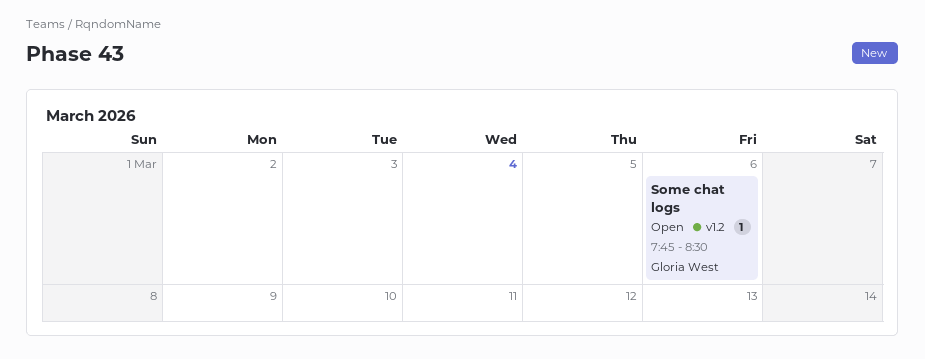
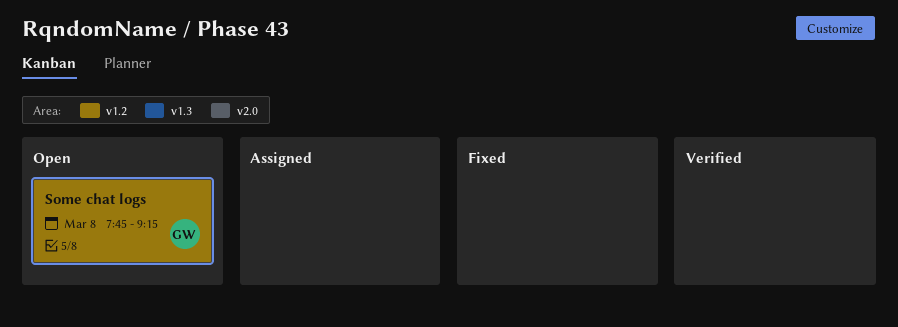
Some chat logs, day: Mar 6 -> Mar 8
Some chat logs, ends: 08:30 -> 09:15

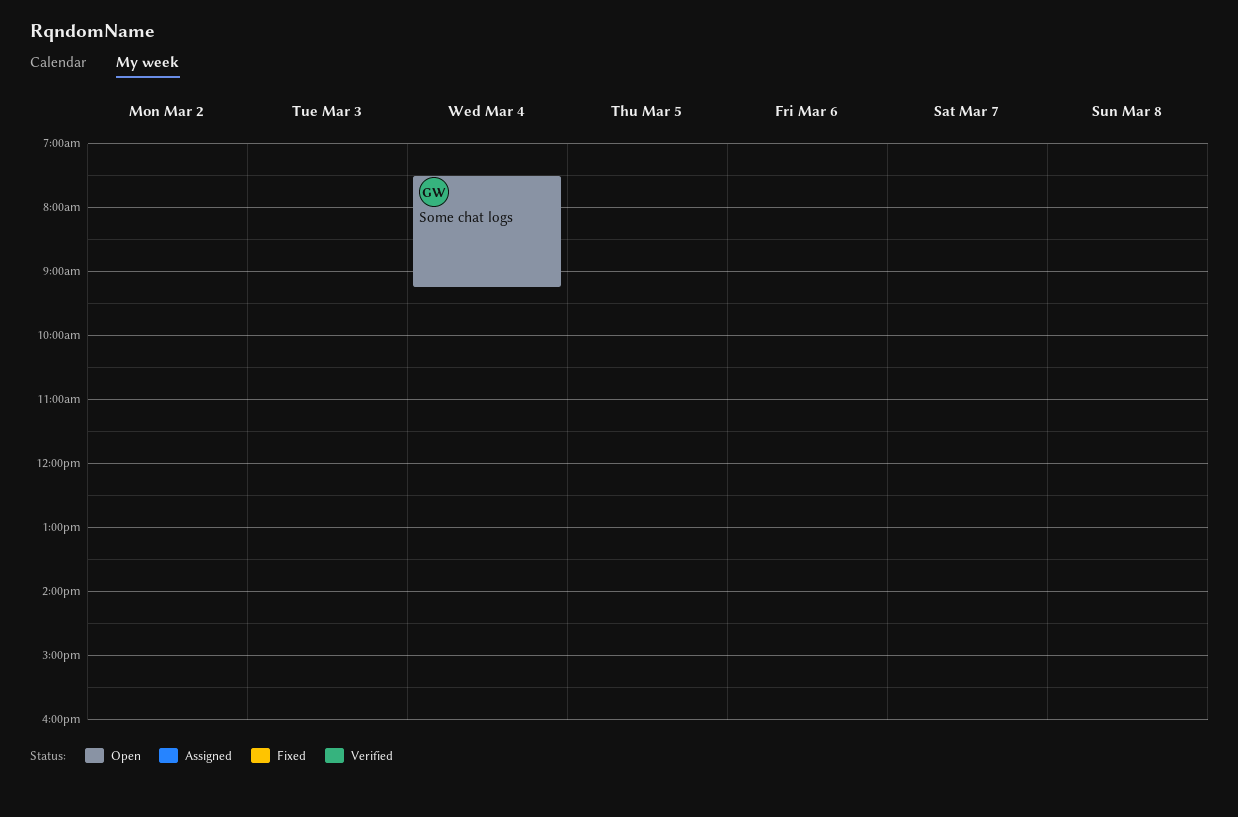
Some chat logs, day: Mar 8 -> Mar 4
Some chat logs, begins: 07:45 -> 07:30

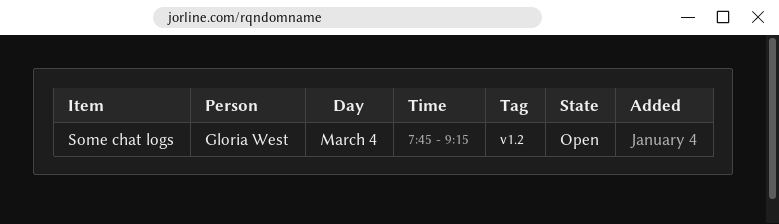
Some chat logs, begins: 07:30 -> 07:45

